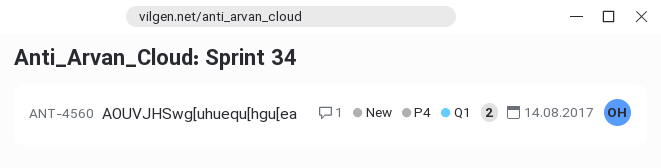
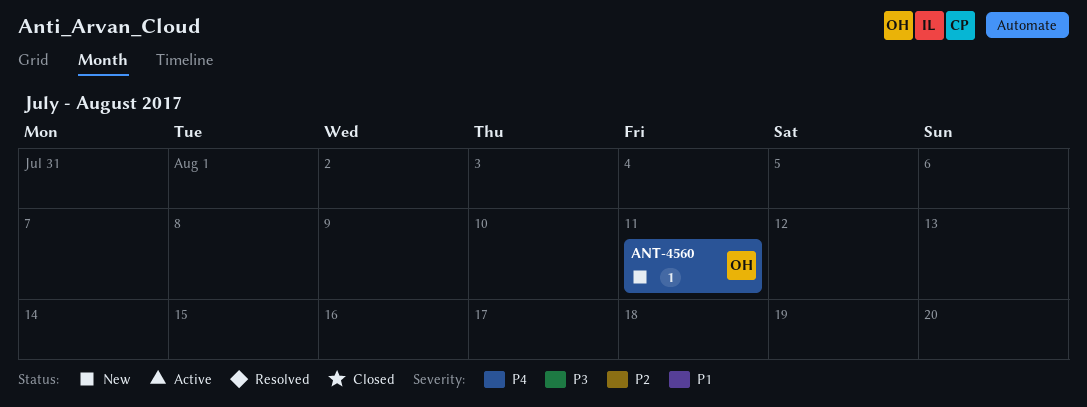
ANT-4560, estimate: 2 -> 1
ANT-4560, due: Aug 14 -> Aug 11

